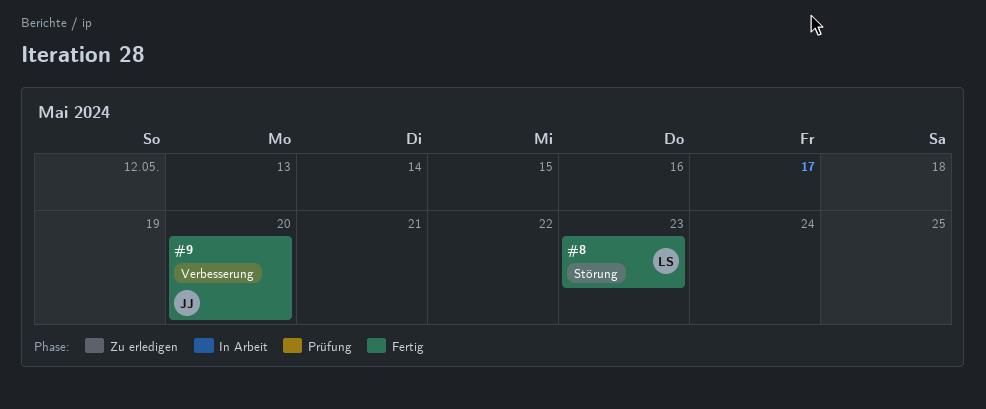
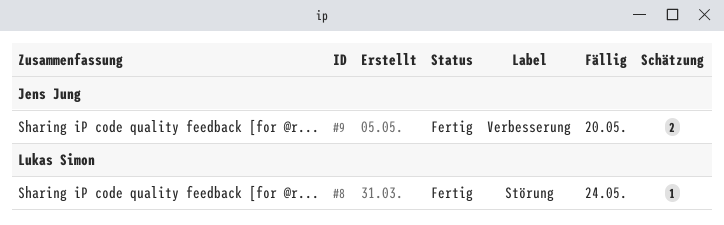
#8, due: May 23 -> May 24

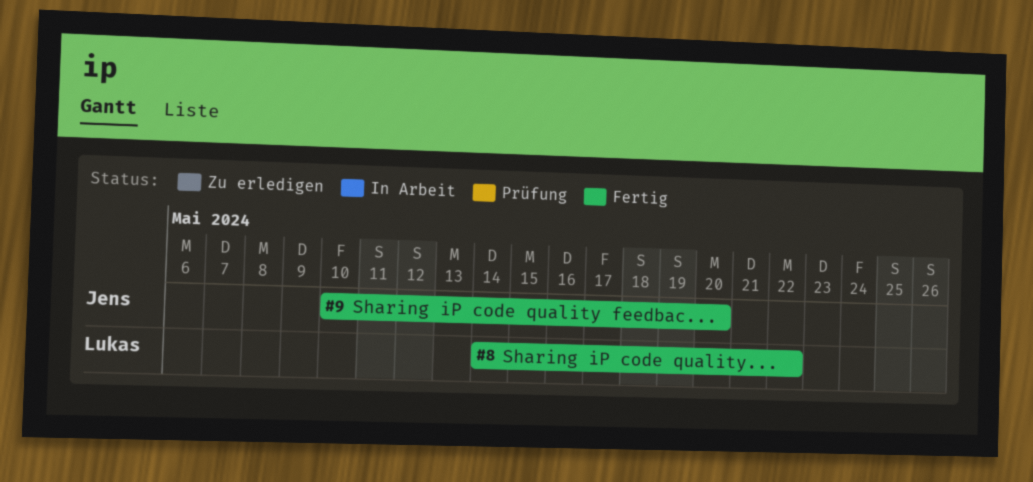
#8, due: May 24 -> May 22

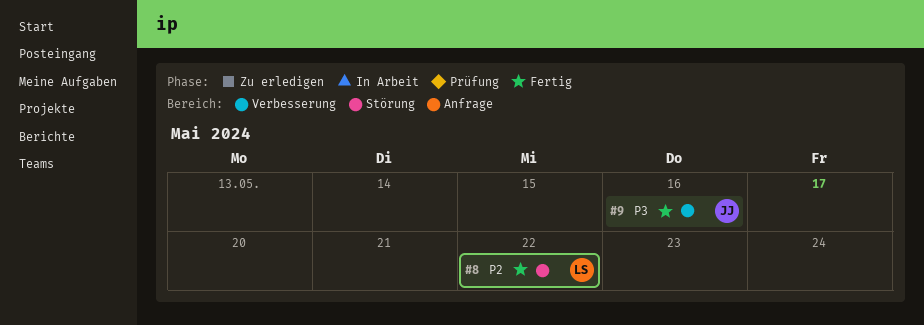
#9, due: May 20 -> May 16

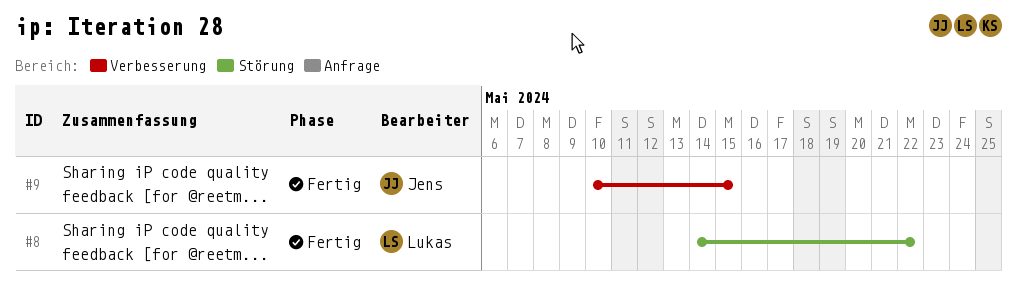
#9, due: May 16 -> May 15

